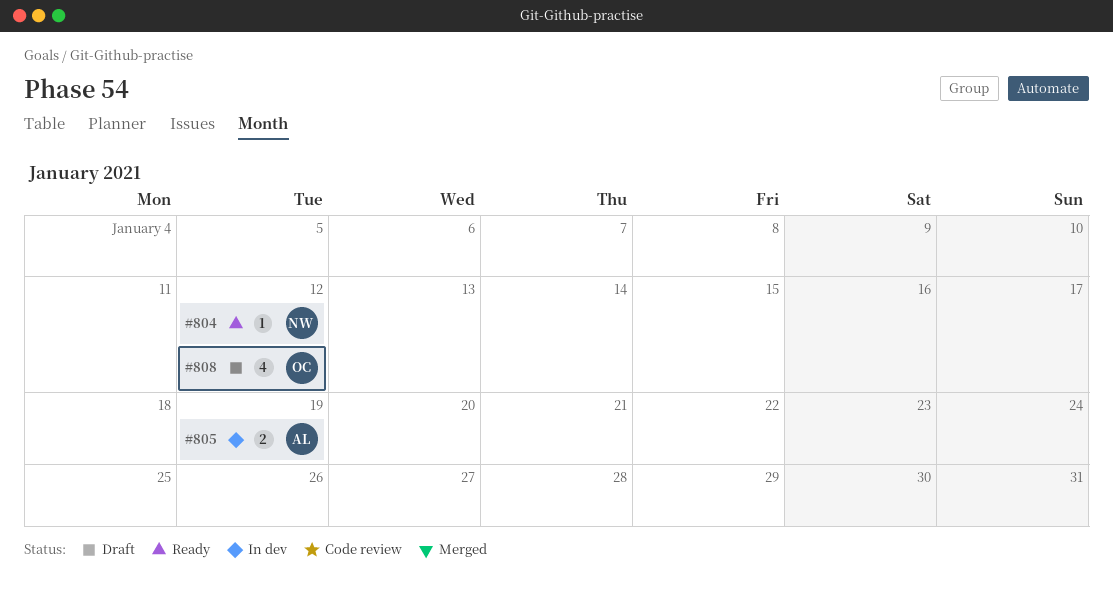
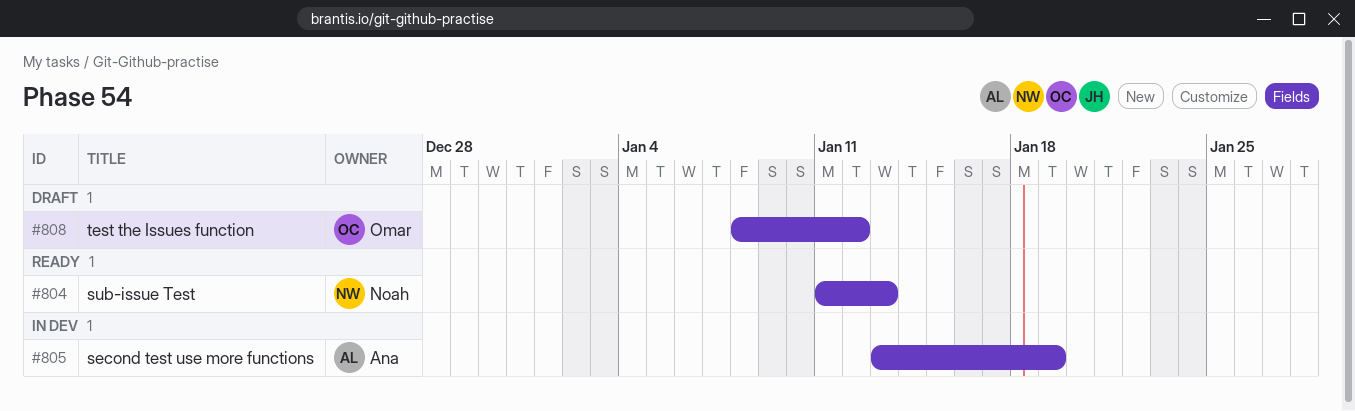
#804, due: Jan 12 -> Jan 13

